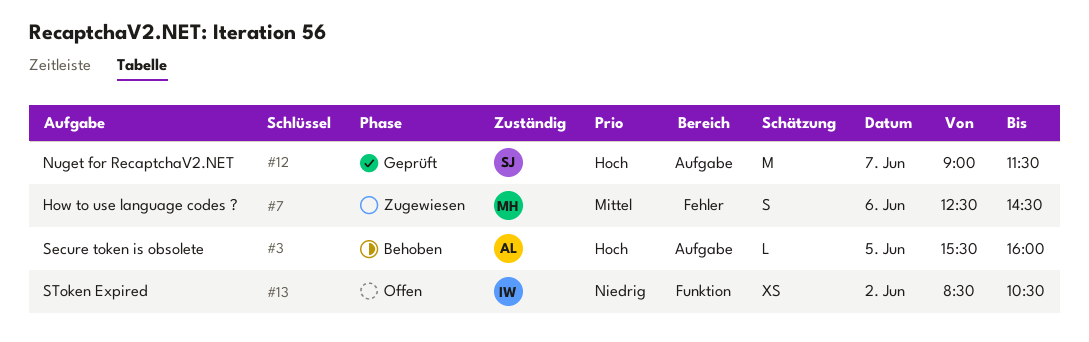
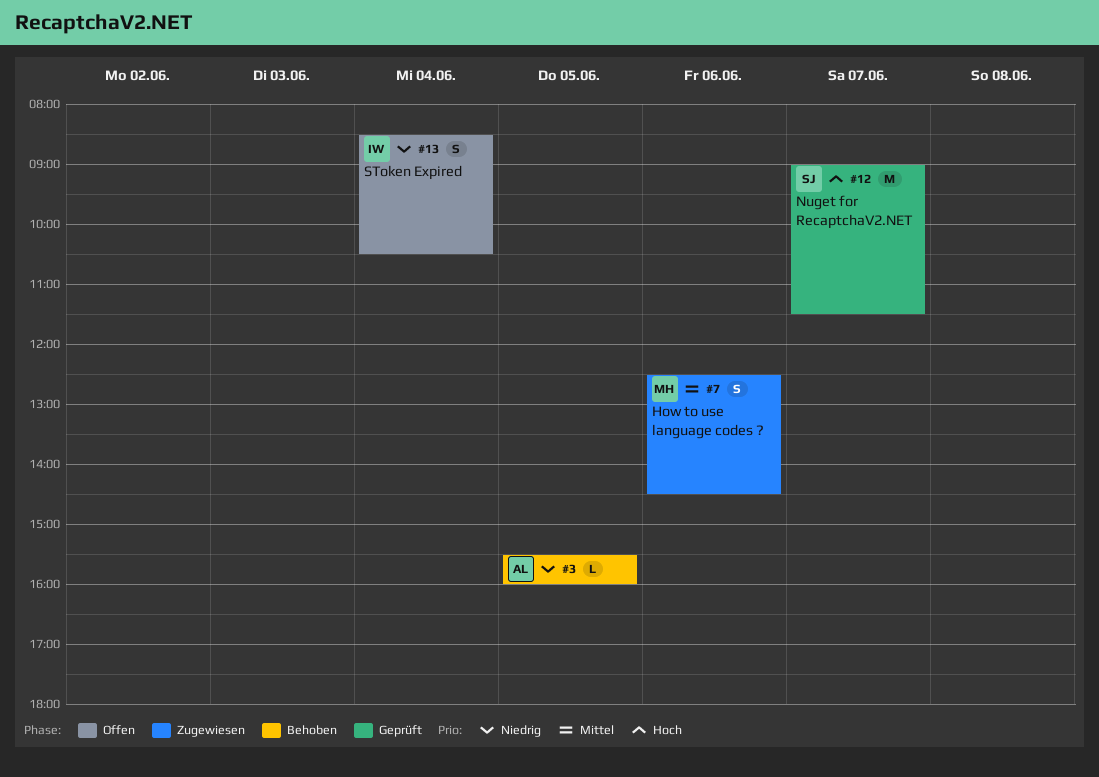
#3, priority: Hoch -> Niedrig
#13, estimate: XS -> S
#13, day: Jun 2 -> Jun 4

